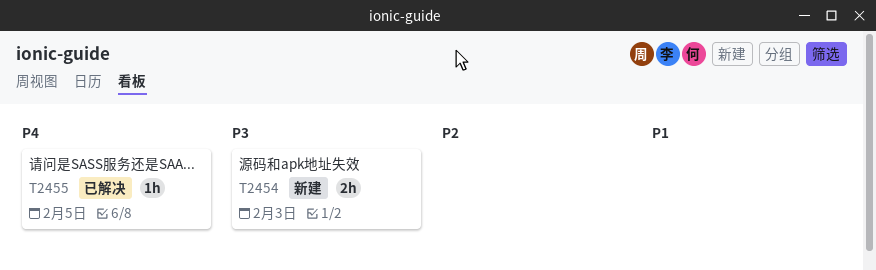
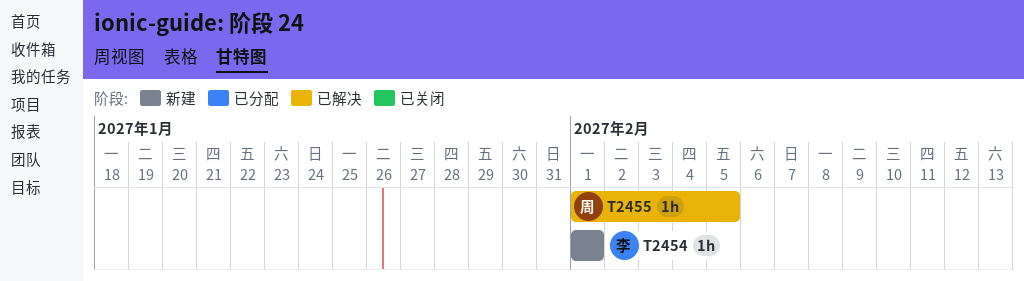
T2454, estimate: 2h -> 1h
T2454, due: Feb 3 -> Feb 1

